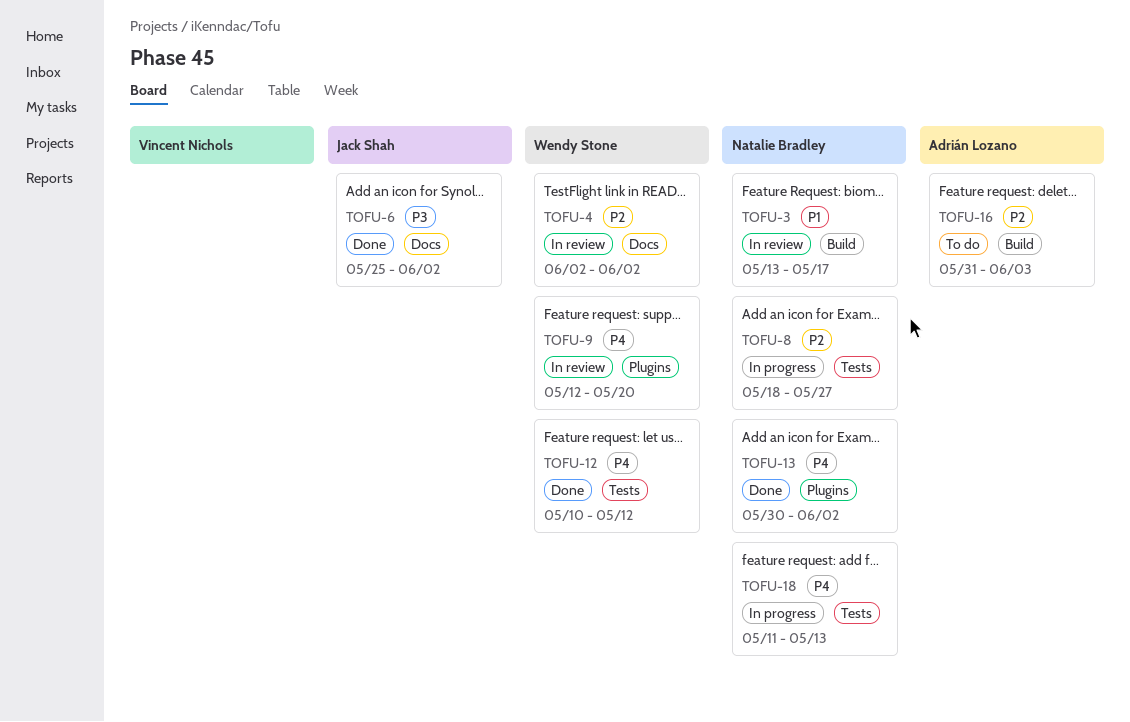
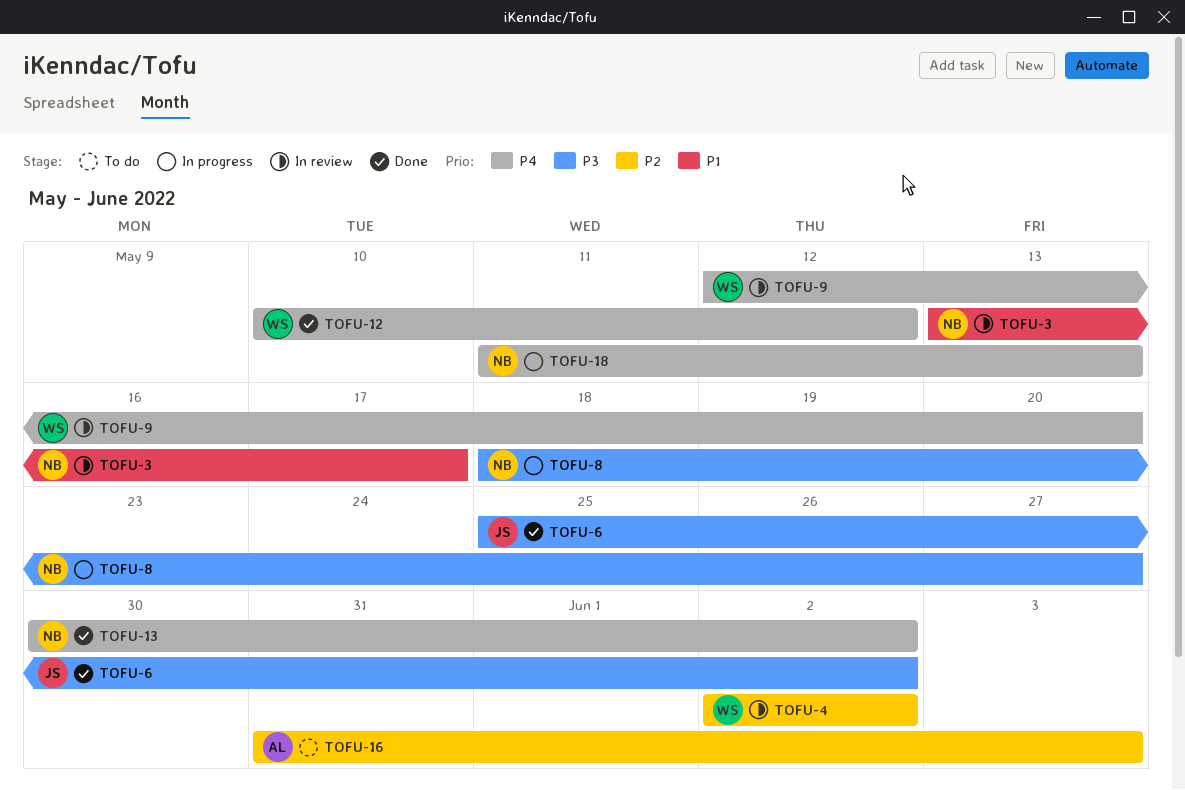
TOFU-8, priority: P2 -> P3

